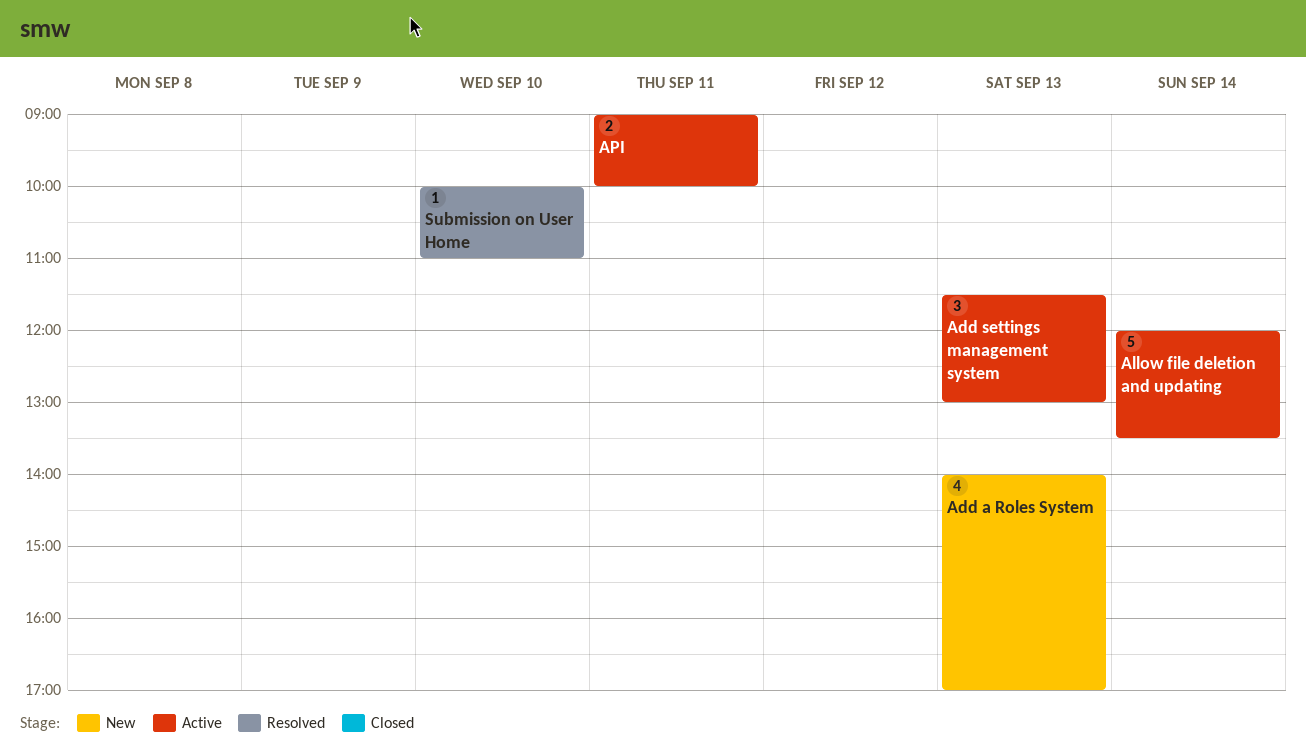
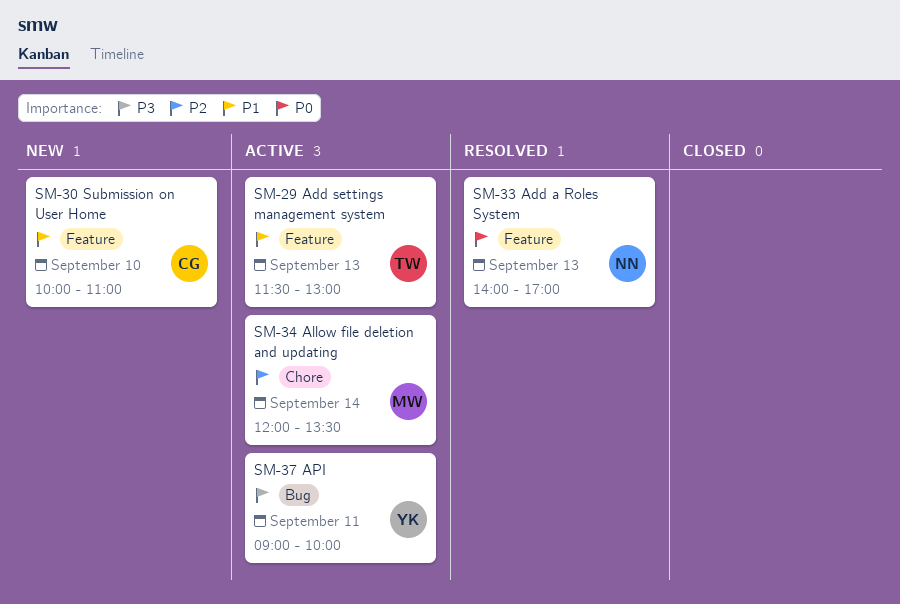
Add a Roles System, status: New -> Resolved
Submission on User Home, status: Resolved -> New

